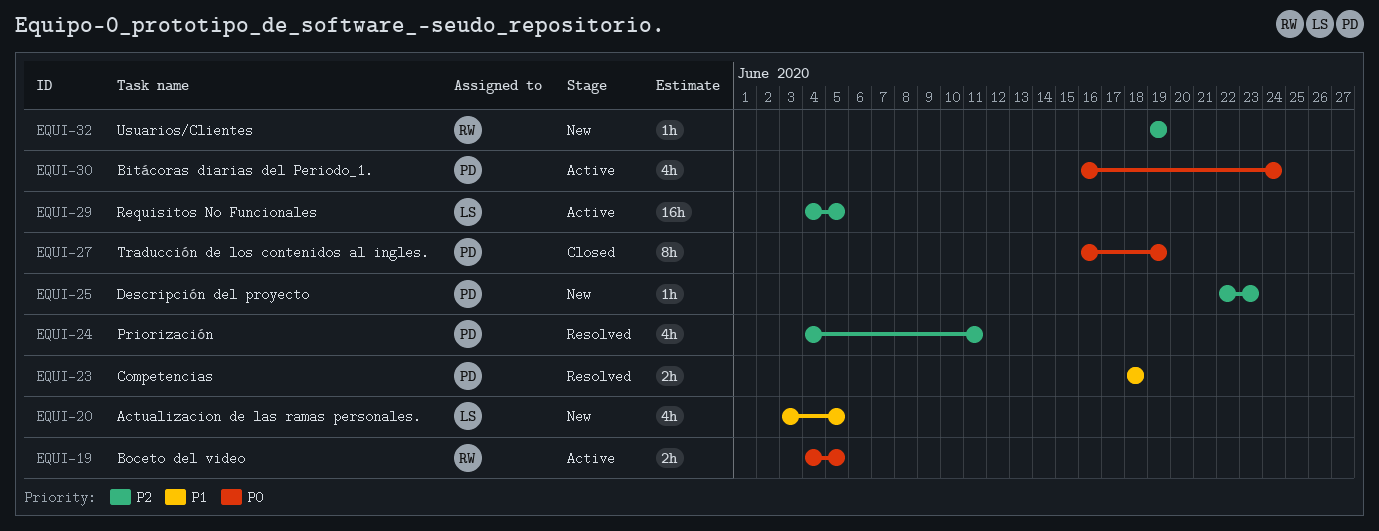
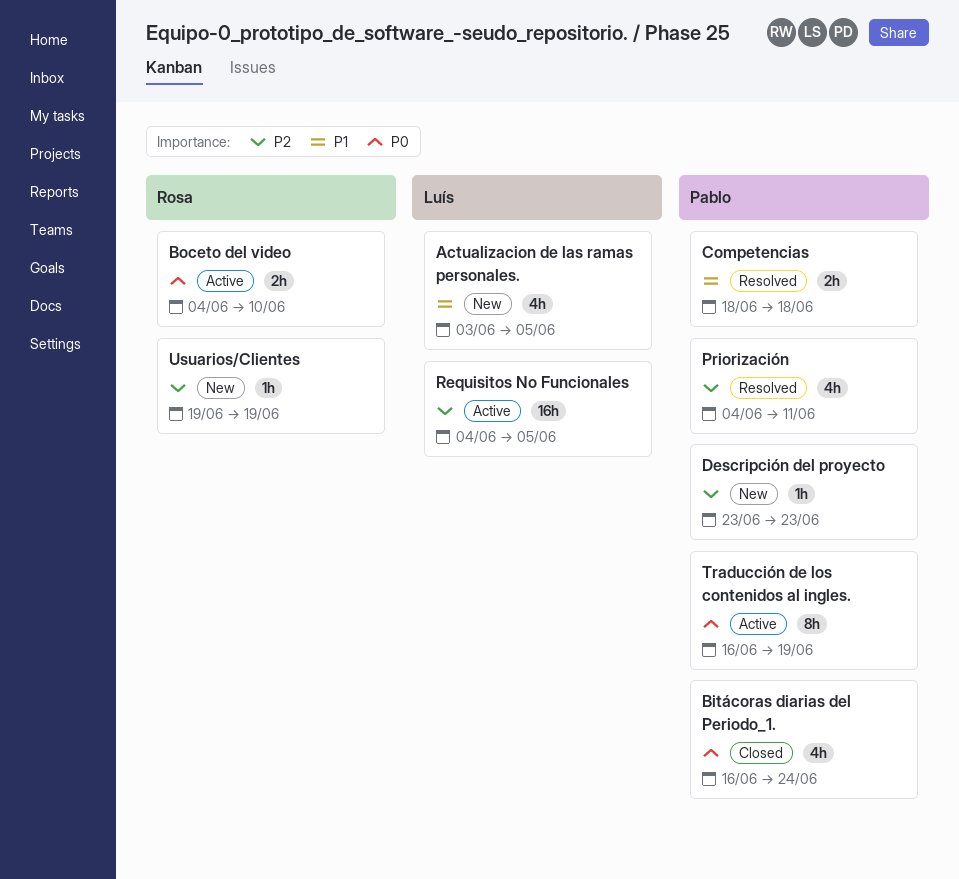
Bitácoras diarias del Periodo_1., status: Active -> Closed
Boceto del video, due: Jun 5 -> Jun 10
Descripción del proyecto, start: Jun 22 -> Jun 23
Traducción de los contenidos al ingles., status: Closed -> Active

